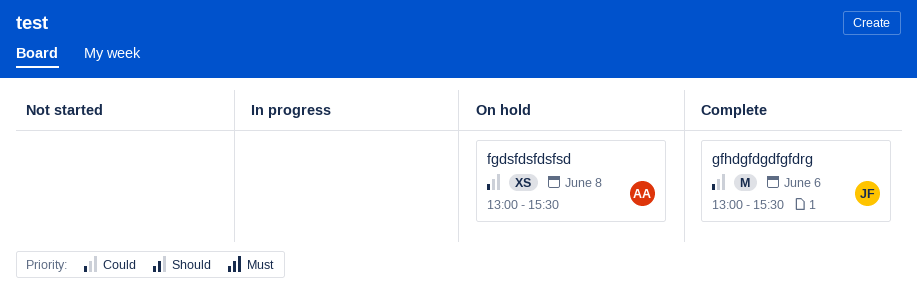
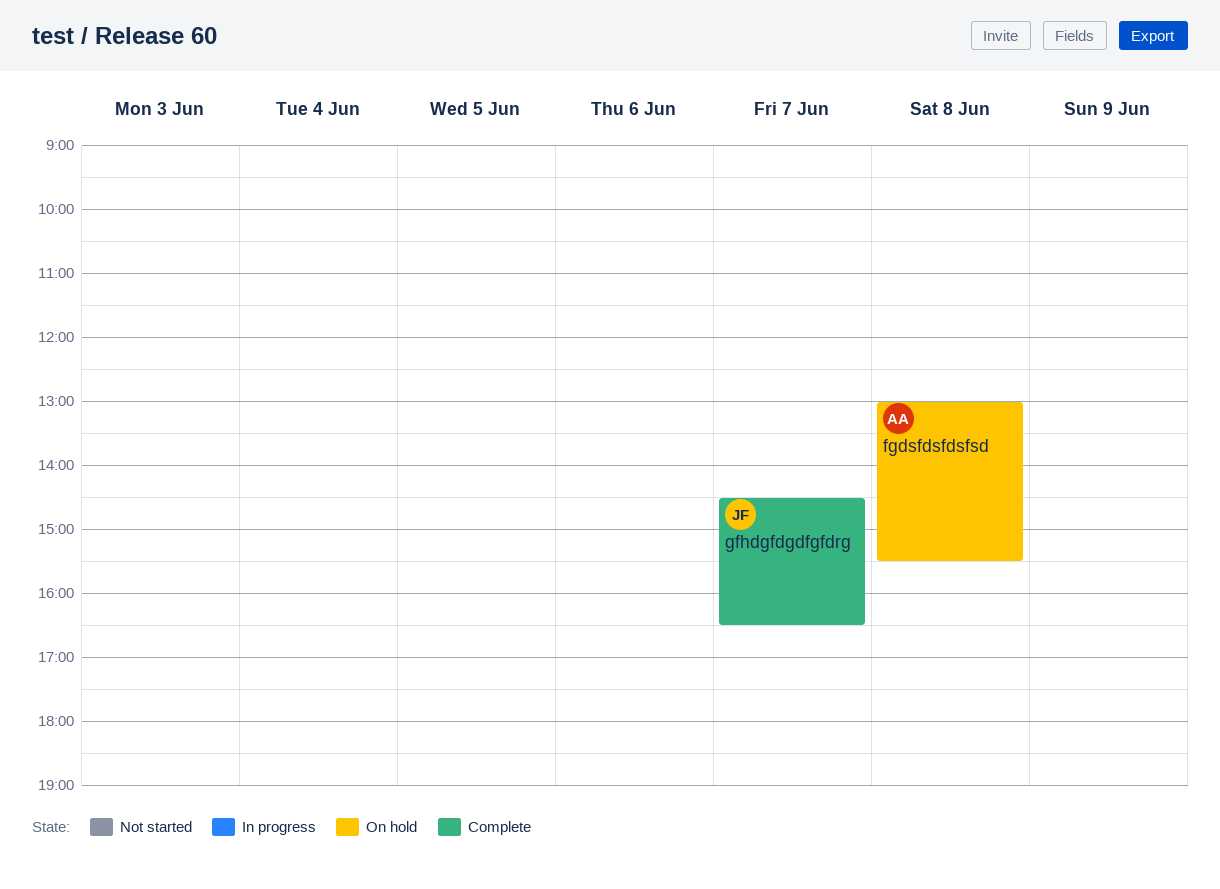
gfhdgfdgdfgfdrg, day: Jun 6 -> Jun 7
gfhdgfdgdfgfdrg, begins: 13:00 -> 14:30
gfhdgfdgdfgfdrg, ends: 15:30 -> 16:30

